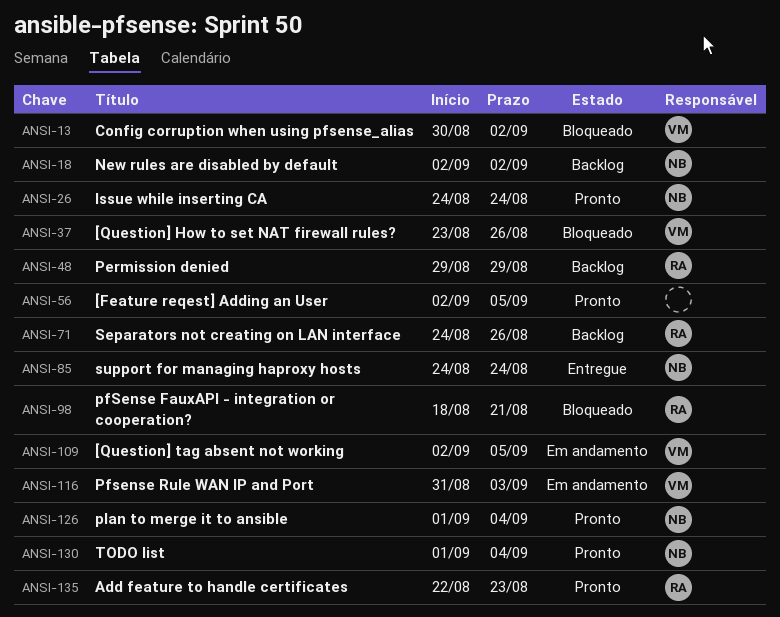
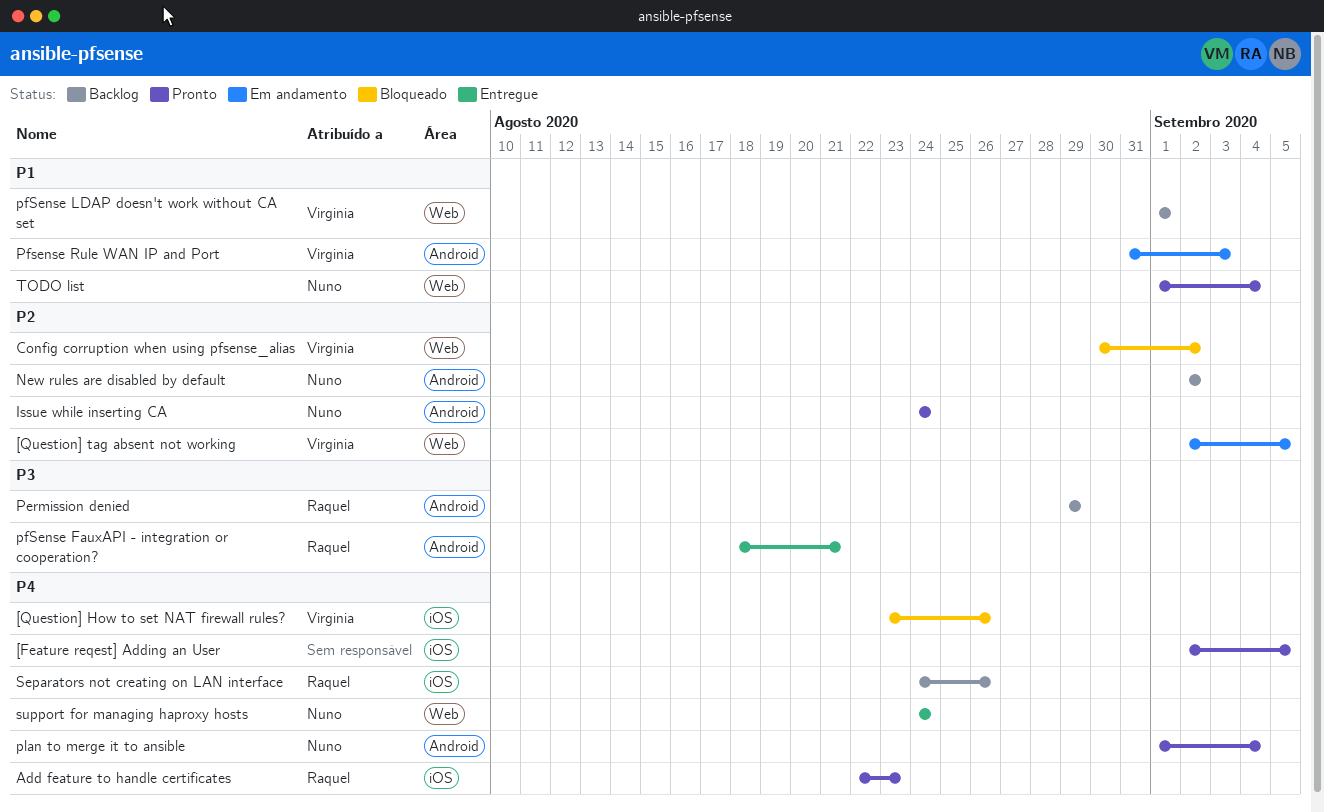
pfSense FauxAPI - integration or cooperation?, status: Bloqueado -> Entregue
pfSense LDAP doesn't work without CA set: none -> present

